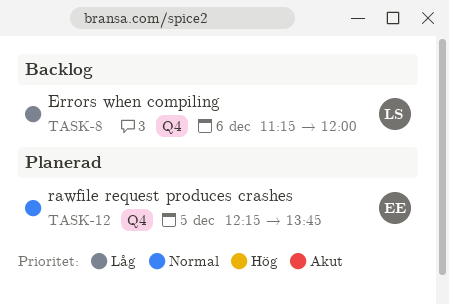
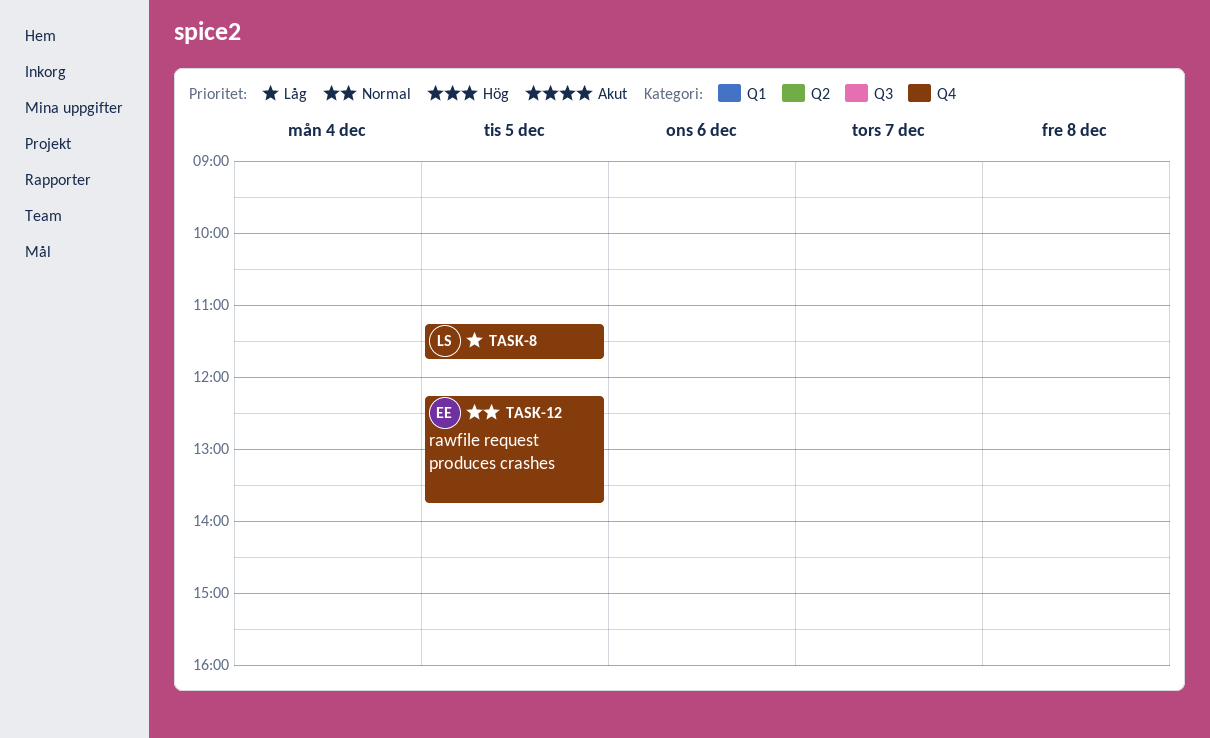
TASK-8, day: Dec 6 -> Dec 5
TASK-8, ends: 12:00 -> 11:45

